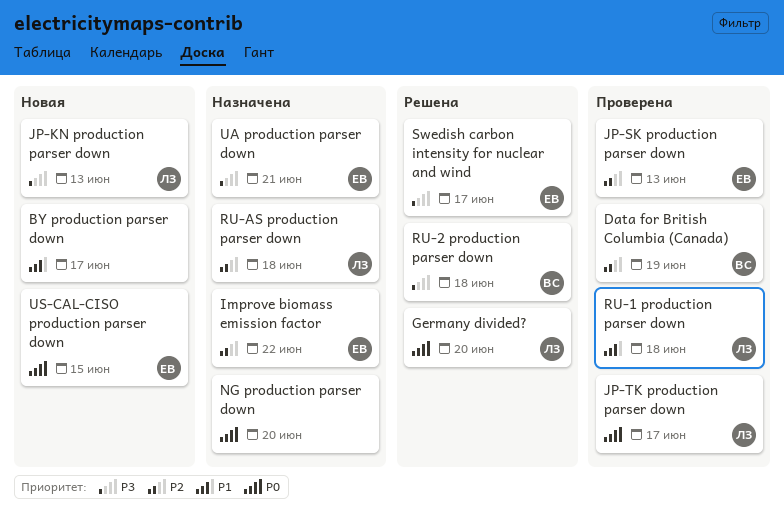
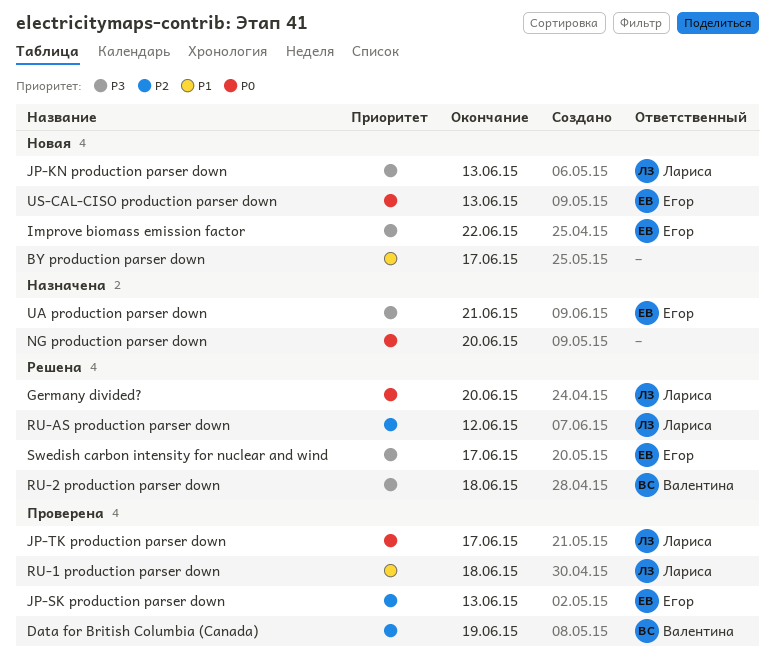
Improve biomass emission factor, status: Назначена -> Новая
Improve biomass emission factor, priority: P2 -> P3
RU-AS production parser down, status: Назначена -> Решена
RU-AS production parser down, due: Jun 18 -> Jun 12
US-CAL-CISO production parser down, due: Jun 15 -> Jun 13

